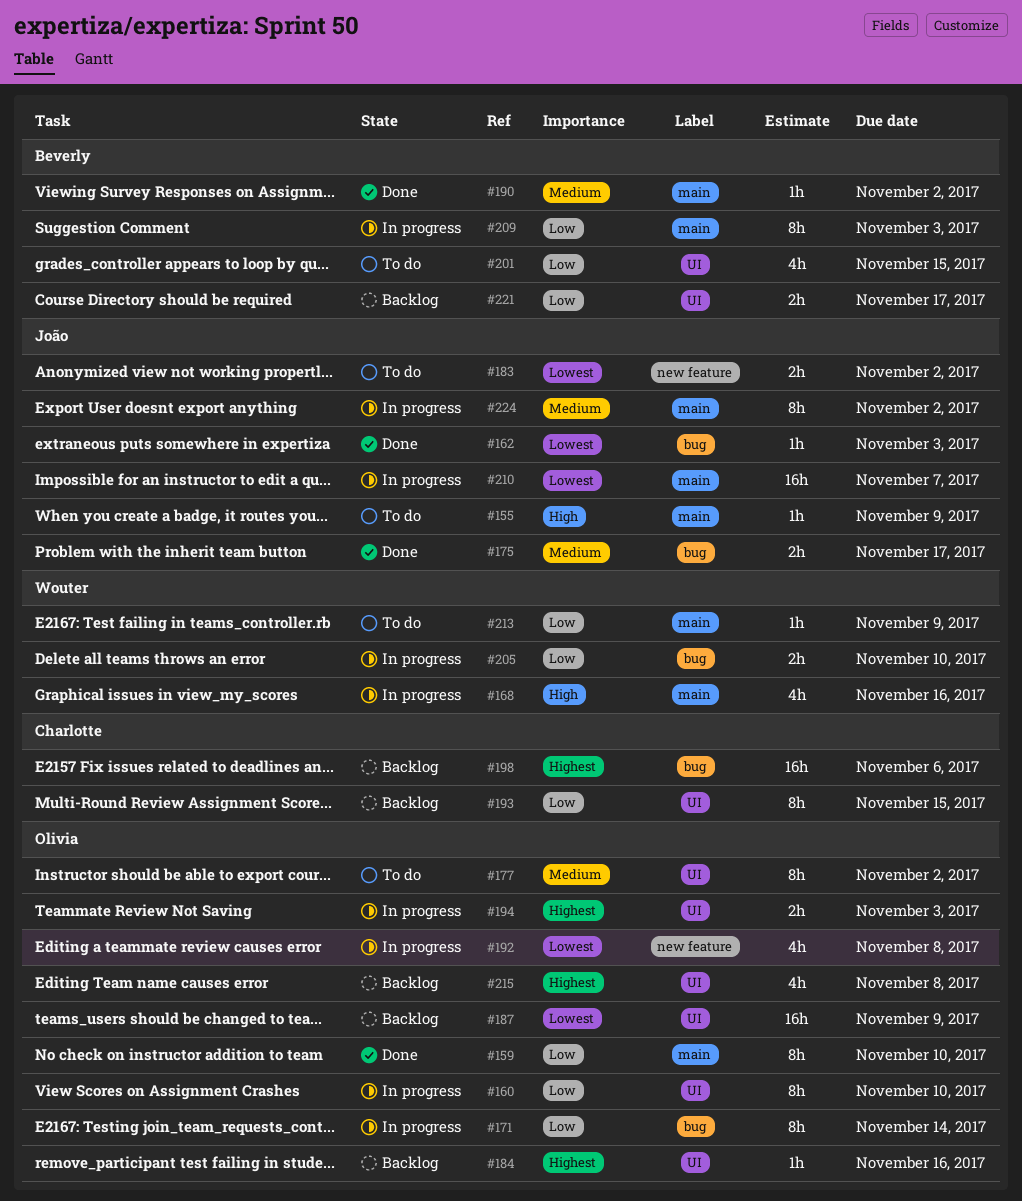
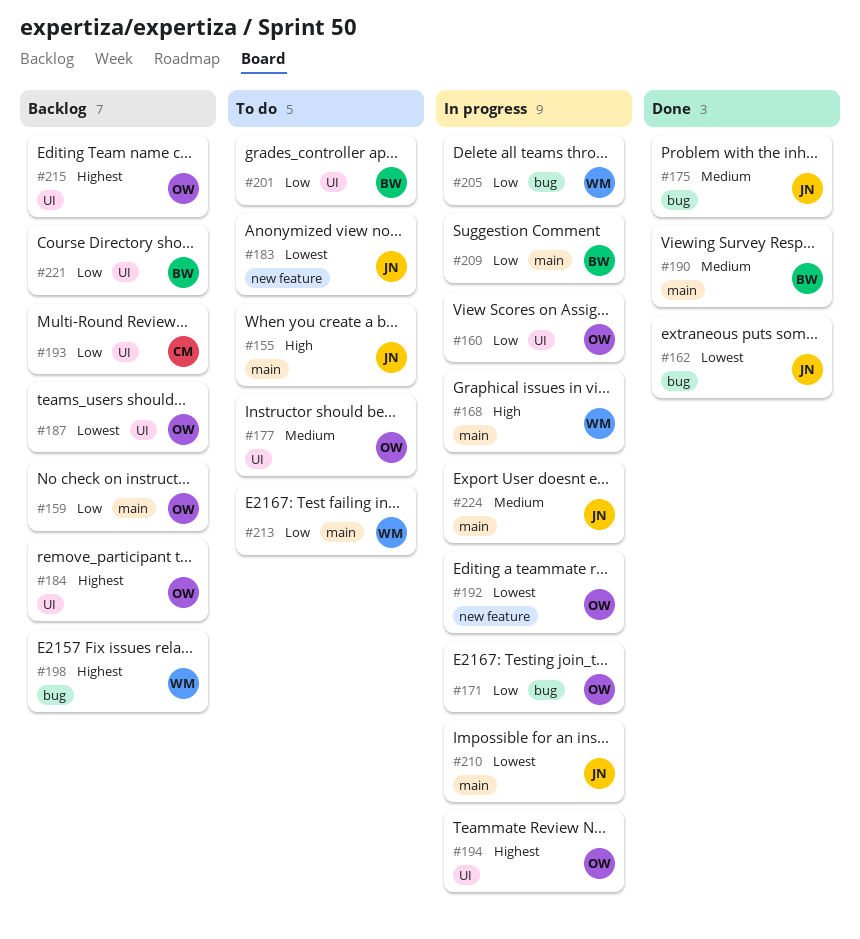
#159, status: Done -> Backlog
#198, owner: Charlotte -> Wouter

